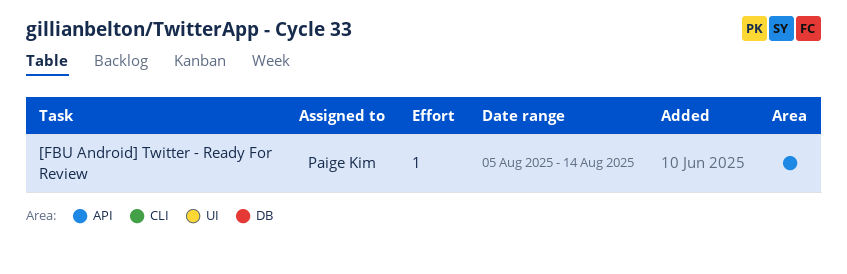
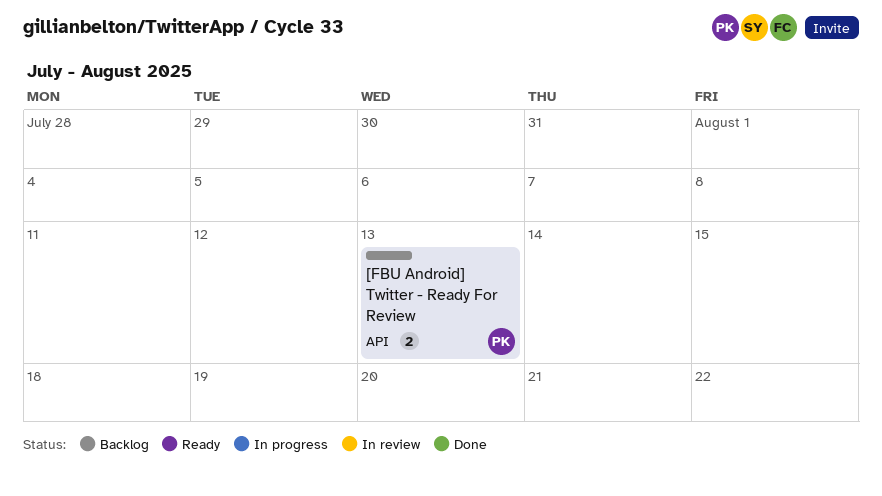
[FBU Android] Twitter - Ready For Review, estimate: 1 -> 2
[FBU Android] Twitter - Ready For Review, due: Aug 14 -> Aug 13

